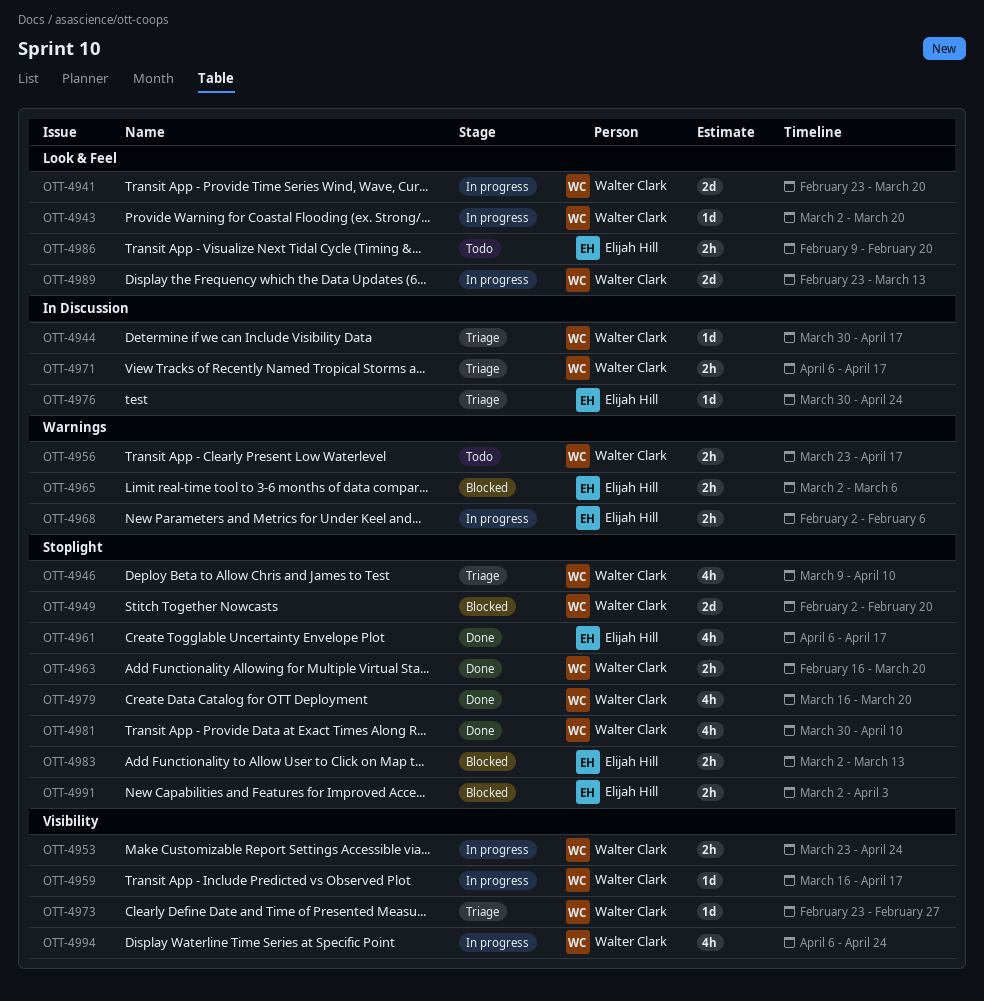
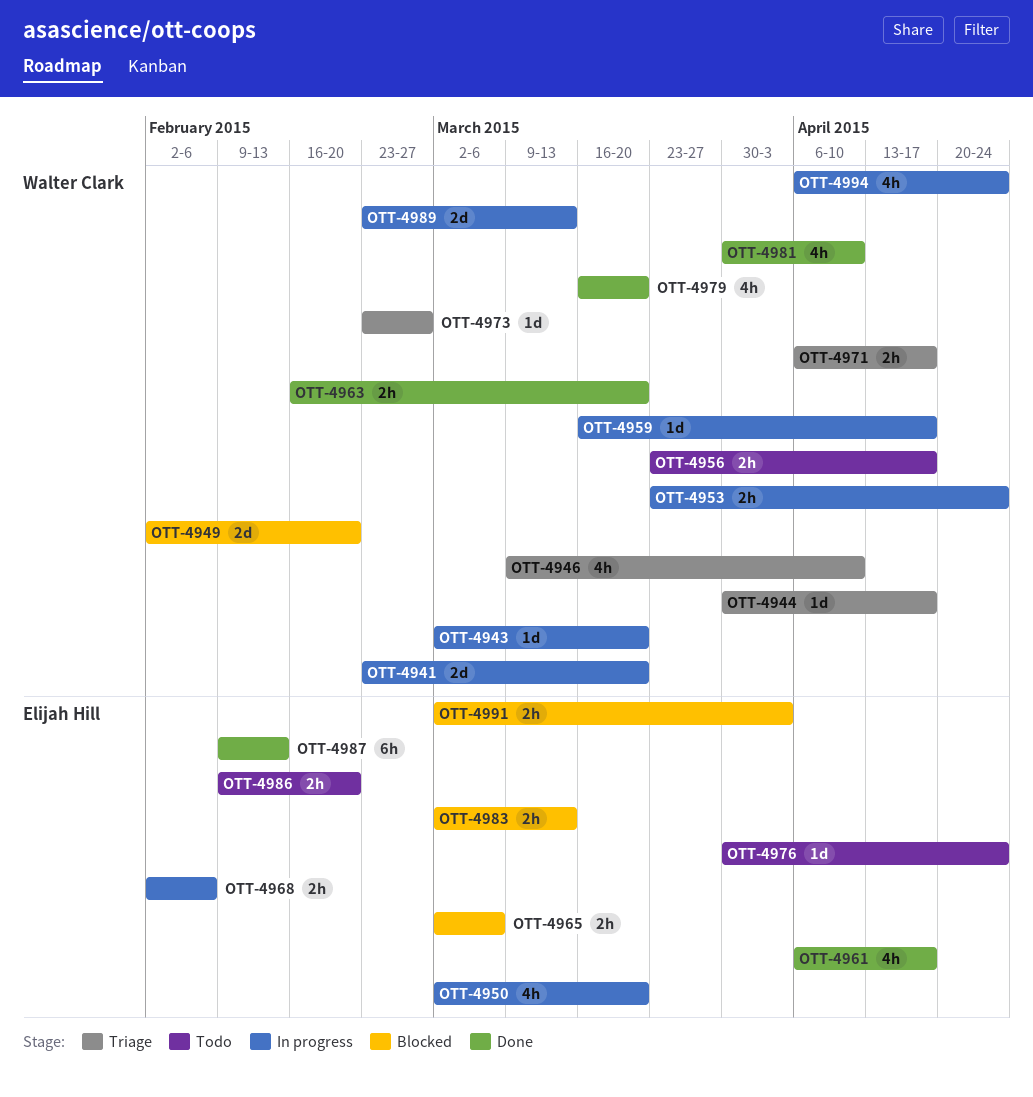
OTT-4950: none -> present
OTT-4976, status: Triage -> Todo
OTT-4987: none -> present

